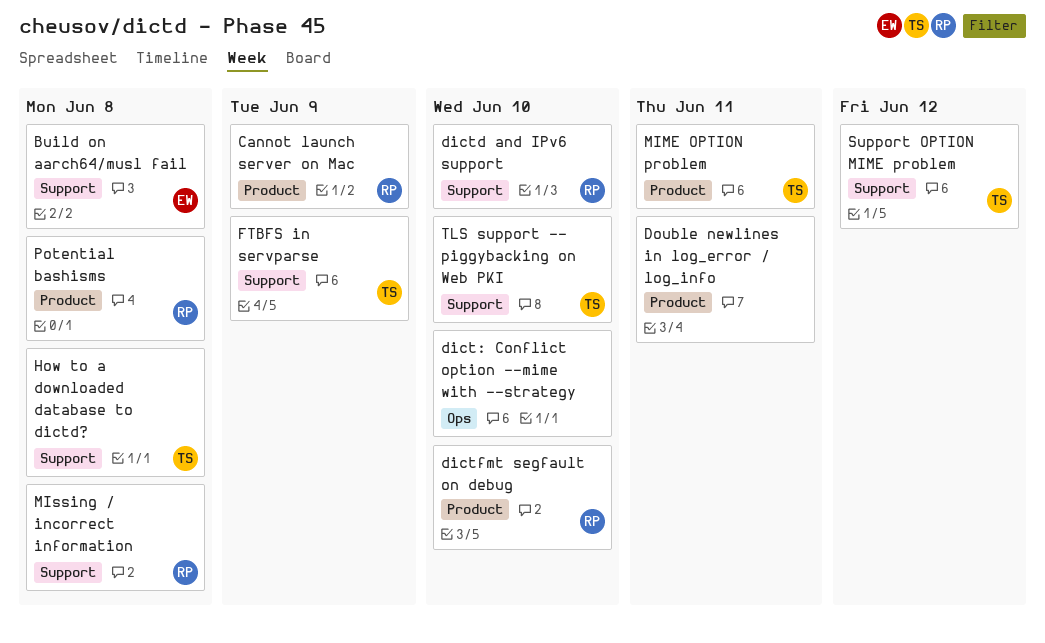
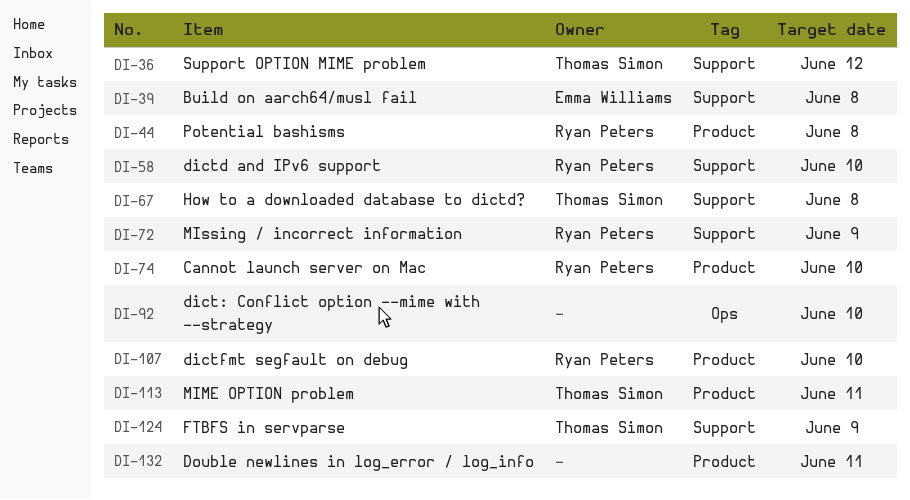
Cannot launch server on Mac, due: Jun 9 -> Jun 10
MIssing / incorrect information, due: Jun 8 -> Jun 9
TLS support -- piggybacking on Web PKI: present -> none

